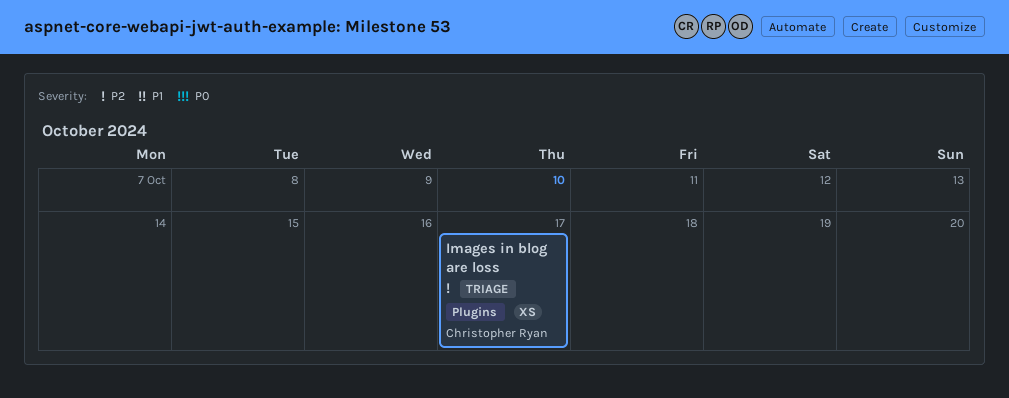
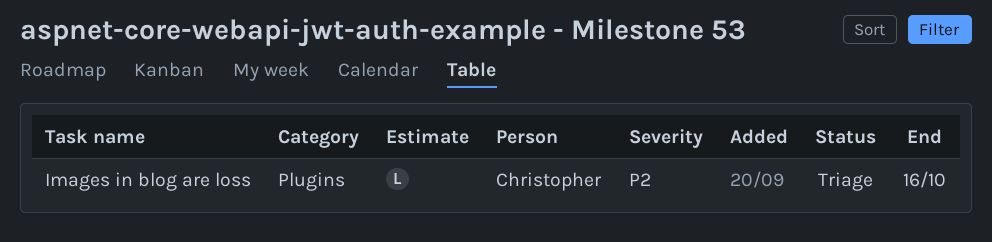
Images in blog are loss, estimate: XS -> L
Images in blog are loss, due: Oct 17 -> Oct 16

